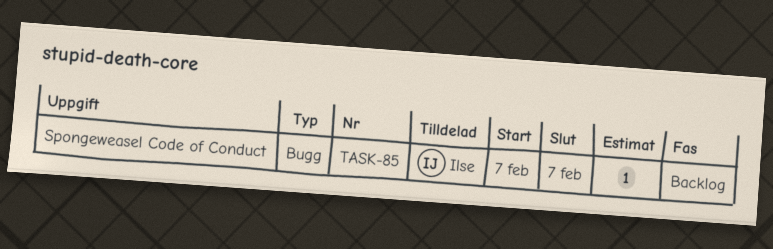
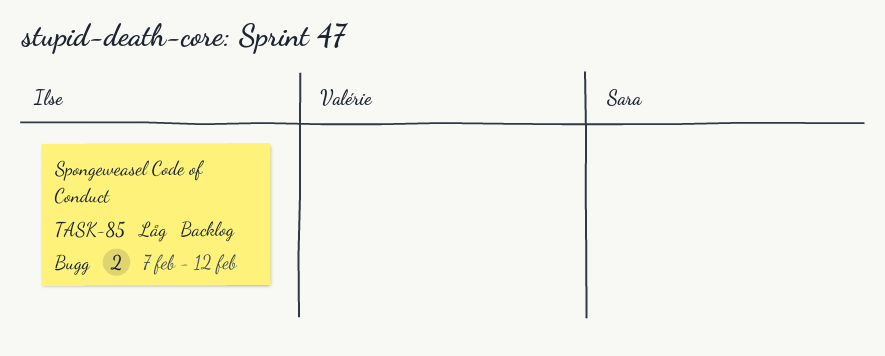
TASK-85, estimate: 1 -> 2
TASK-85, due: Feb 7 -> Feb 12

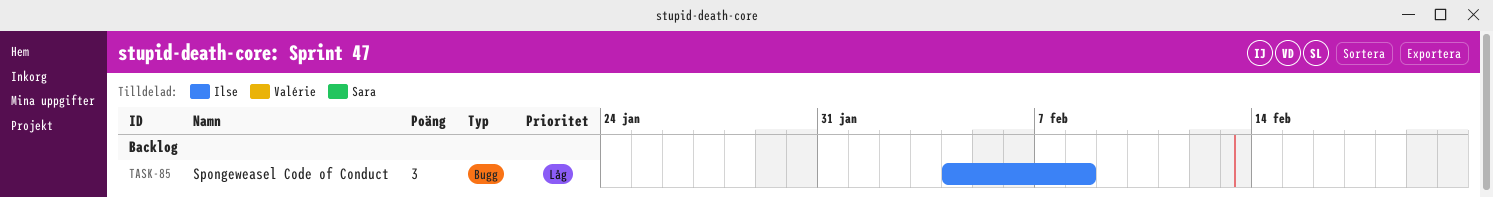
TASK-85, estimate: 2 -> 3
TASK-85, start: Feb 7 -> Feb 4
TASK-85, due: Feb 12 -> Feb 8

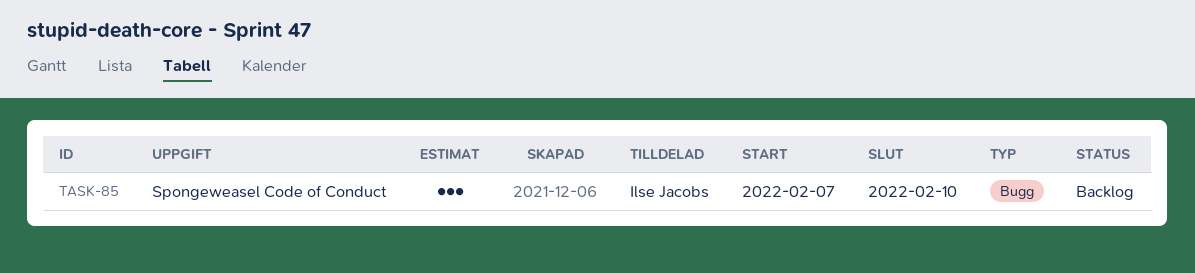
TASK-85, start: Feb 4 -> Feb 7
TASK-85, due: Feb 8 -> Feb 10

